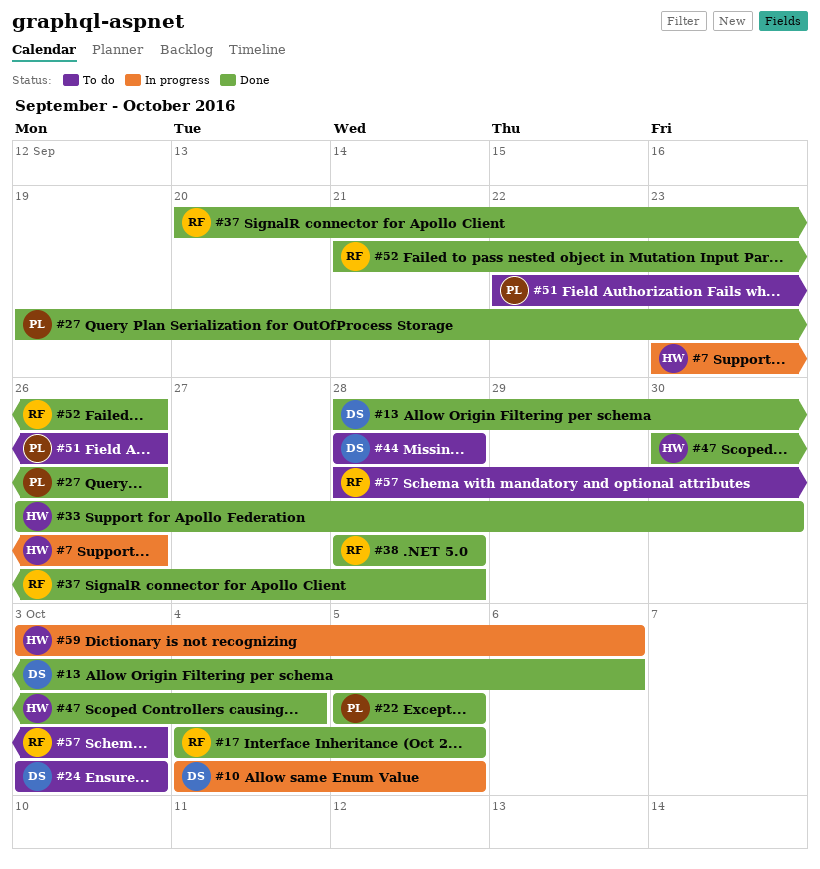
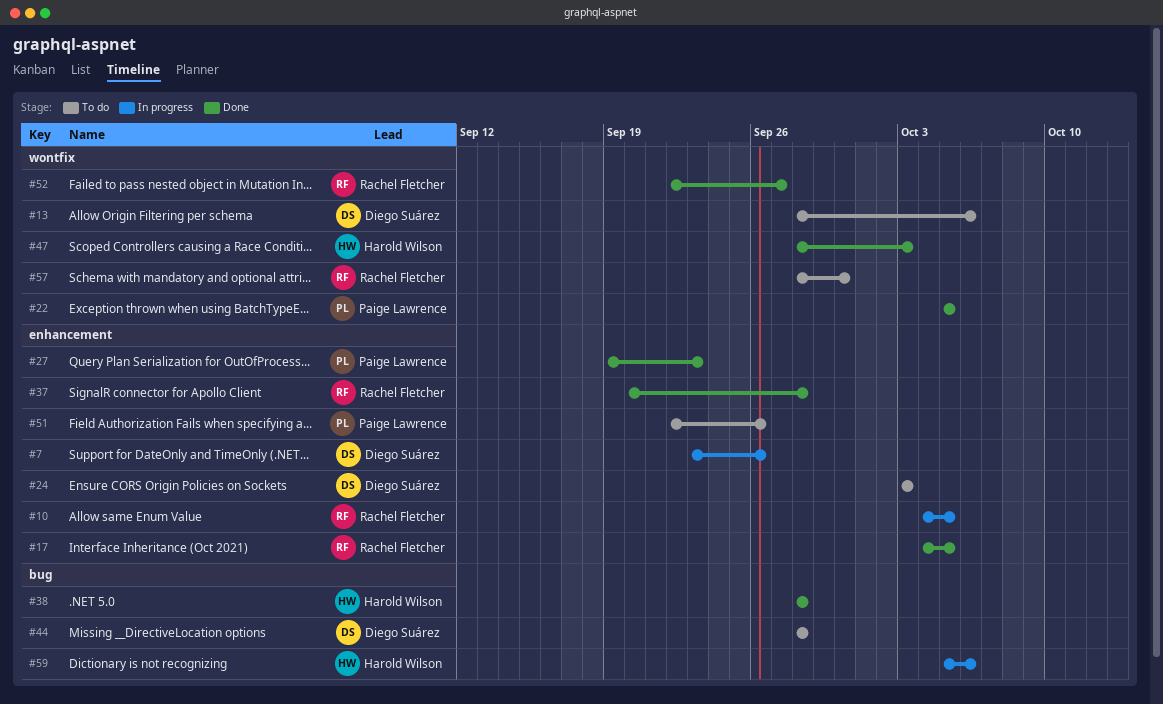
#7, owner: Harold Wilson -> Diego Suárez
#10, owner: Diego Suárez -> Rachel Fletcher
#13, status: Done -> To do
#27, due: Sep 26 -> Sep 23
#33: present -> none
#38, owner: Rachel Fletcher -> Harold Wilson
#47, start: Sep 30 -> Sep 28
#47, due: Oct 4 -> Oct 3
#52, start: Sep 21 -> Sep 22
#52, due: Sep 26 -> Sep 27
#57, due: Oct 3 -> Sep 30
#59, start: Oct 3 -> Oct 5

